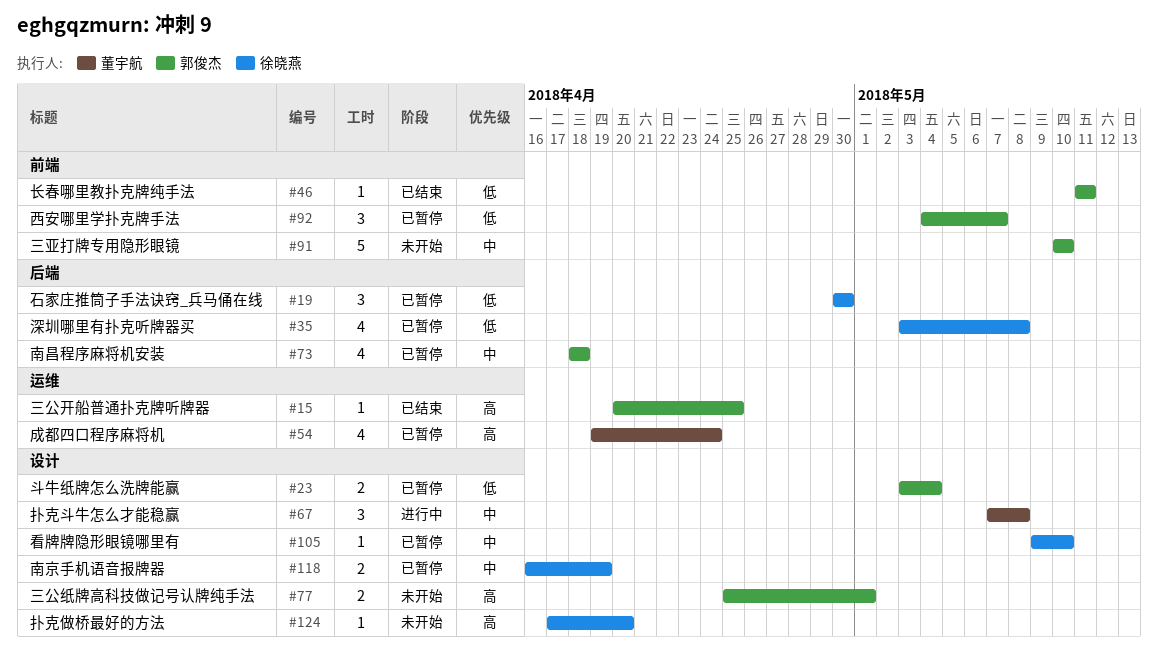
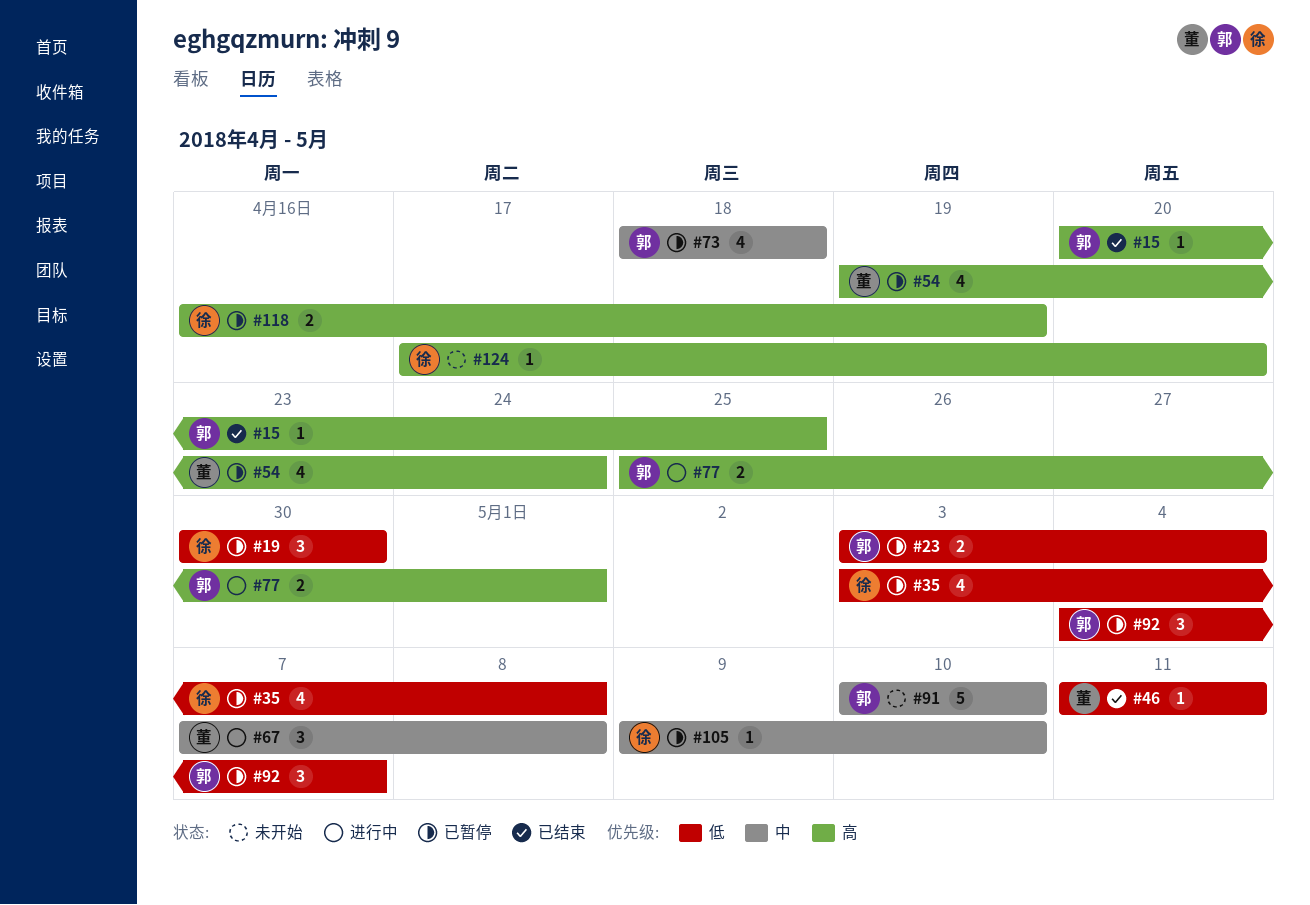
#46, owner: 郭俊杰 -> 董宇航
#77, status: 未开始 -> 进行中
#118, priority: 中 -> 高

